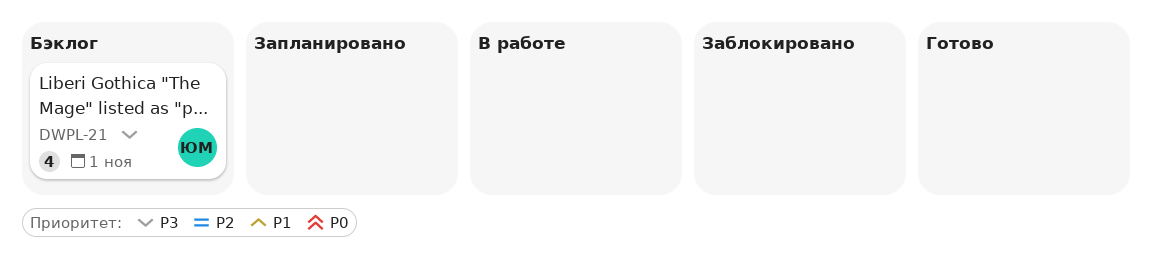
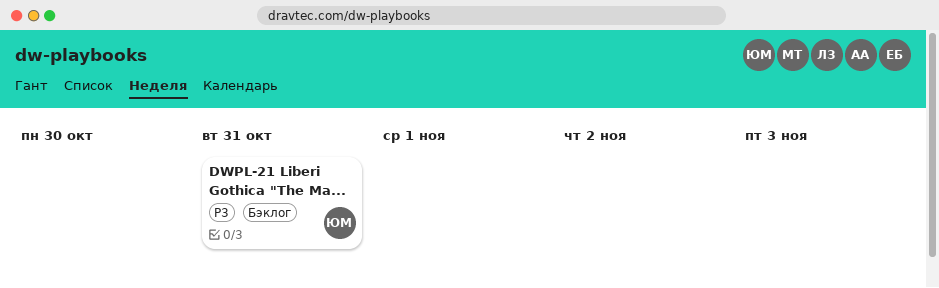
DWPL-21, due: Nov 1 -> Oct 31

